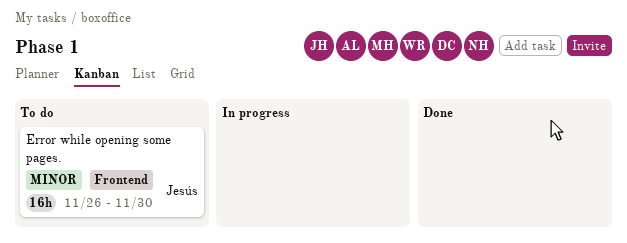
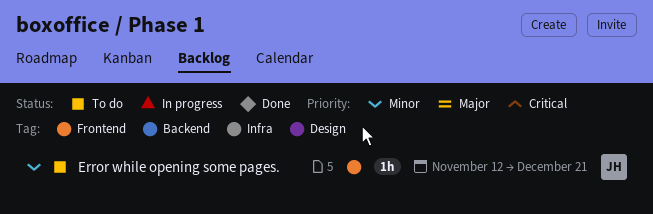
Error while opening some pages., estimate: 16h -> 1h
Error while opening some pages., start: Nov 26 -> Nov 12
Error while opening some pages., due: Nov 30 -> Dec 21

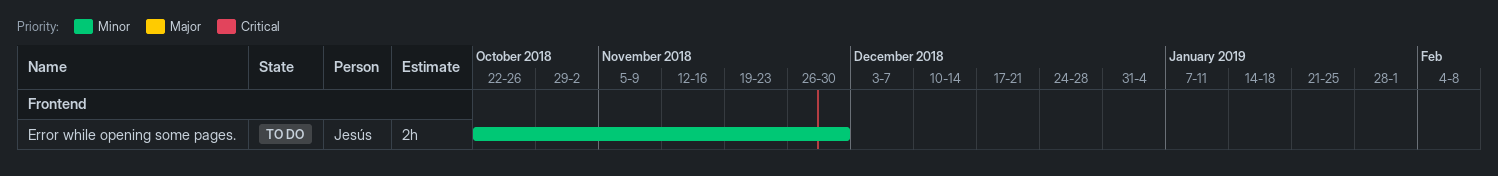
Error while opening some pages., estimate: 1h -> 2h
Error while opening some pages., start: Nov 12 -> Oct 22
Error while opening some pages., due: Dec 21 -> Nov 30

